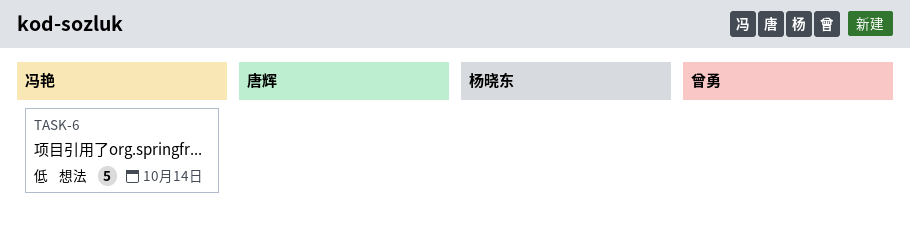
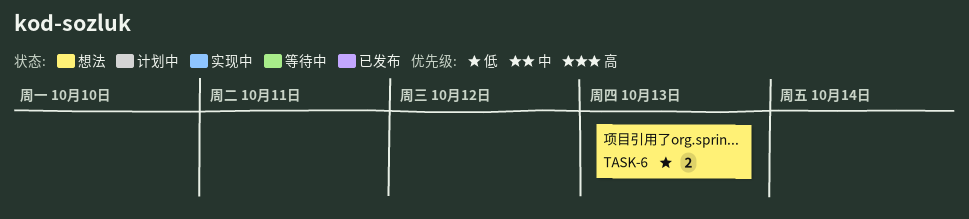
TASK-6, estimate: 5 -> 2
TASK-6, due: Oct 14 -> Oct 13

